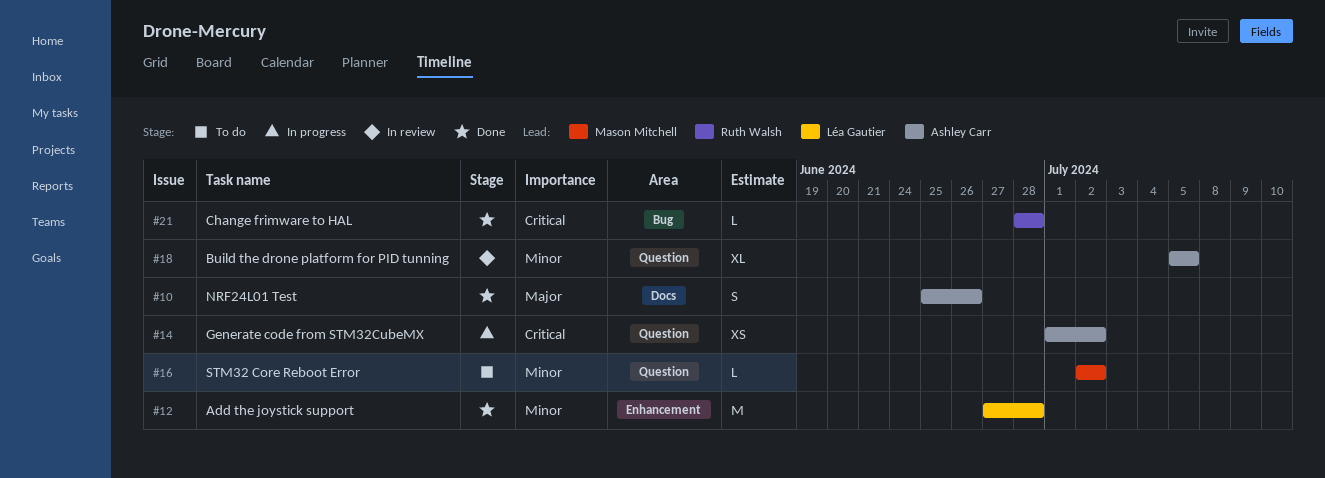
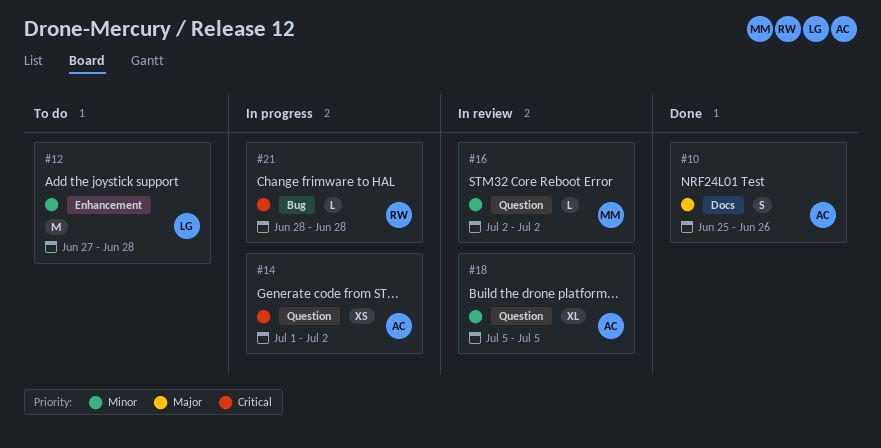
#12, status: Done -> To do
#16, status: To do -> In review
#21, status: Done -> In progress

